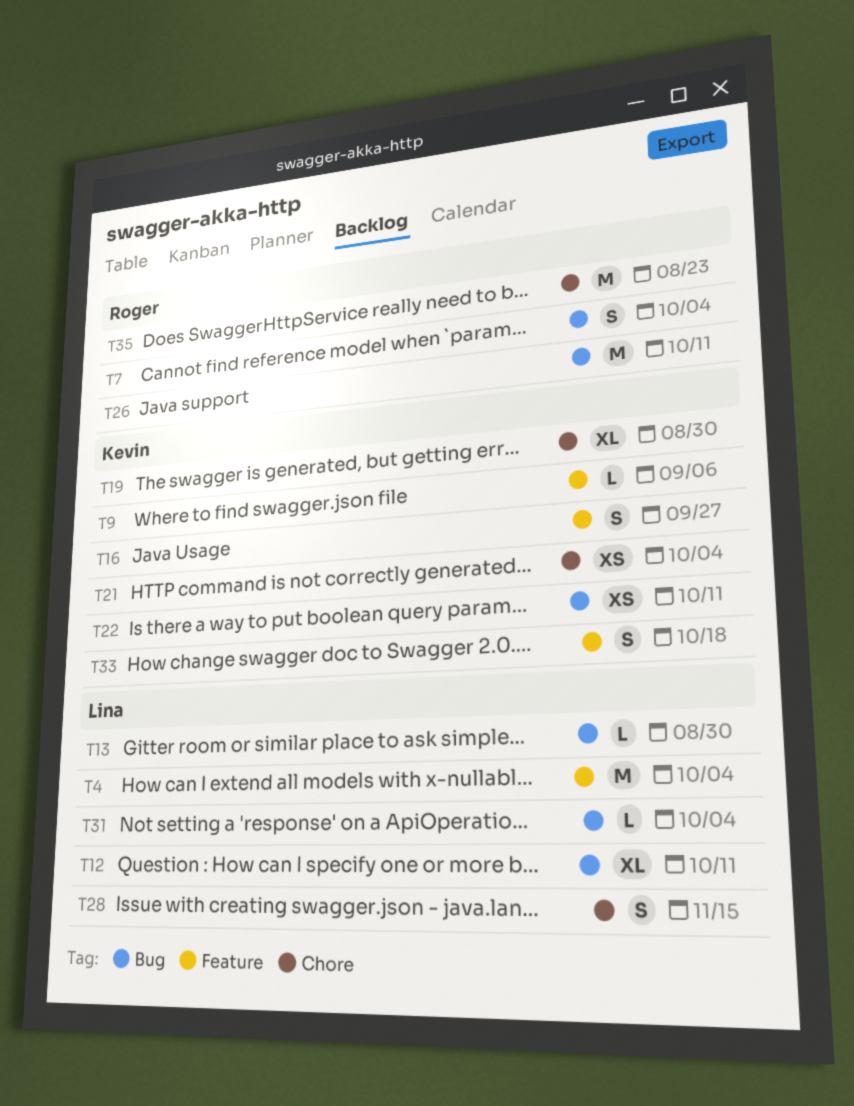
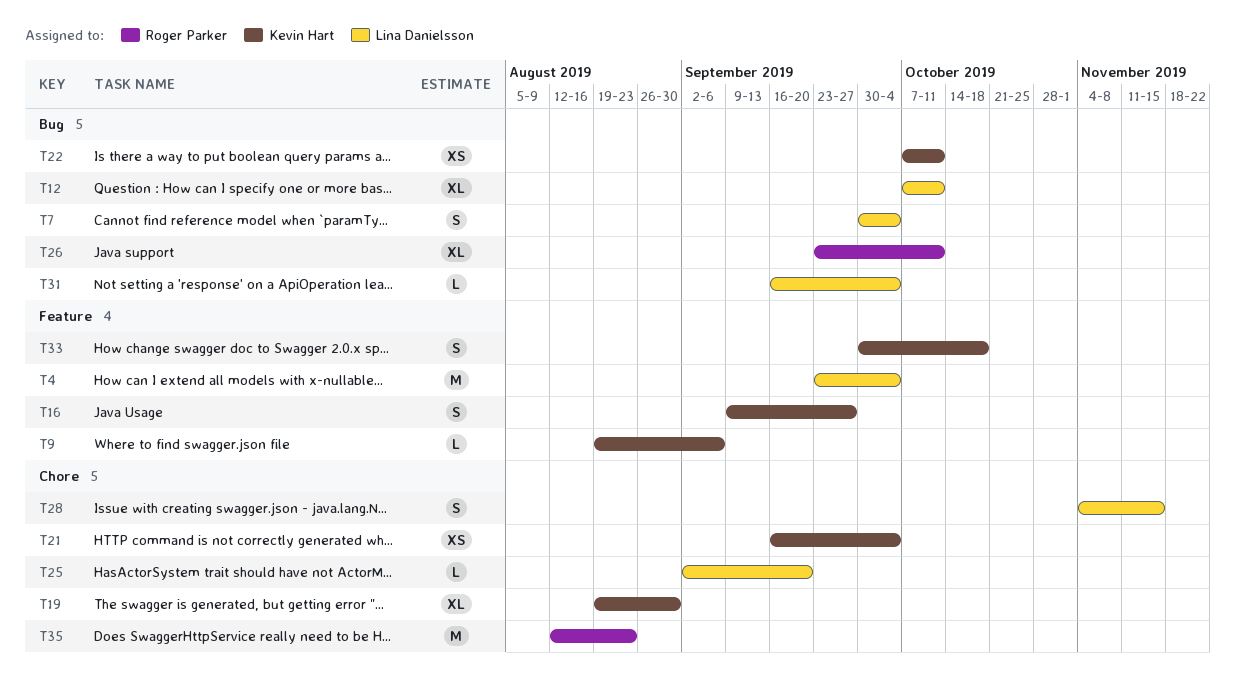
T7, owner: Roger Parker -> Lina Danielsson
T13: present -> none
T25: none -> present
T26, estimate: M -> XL

